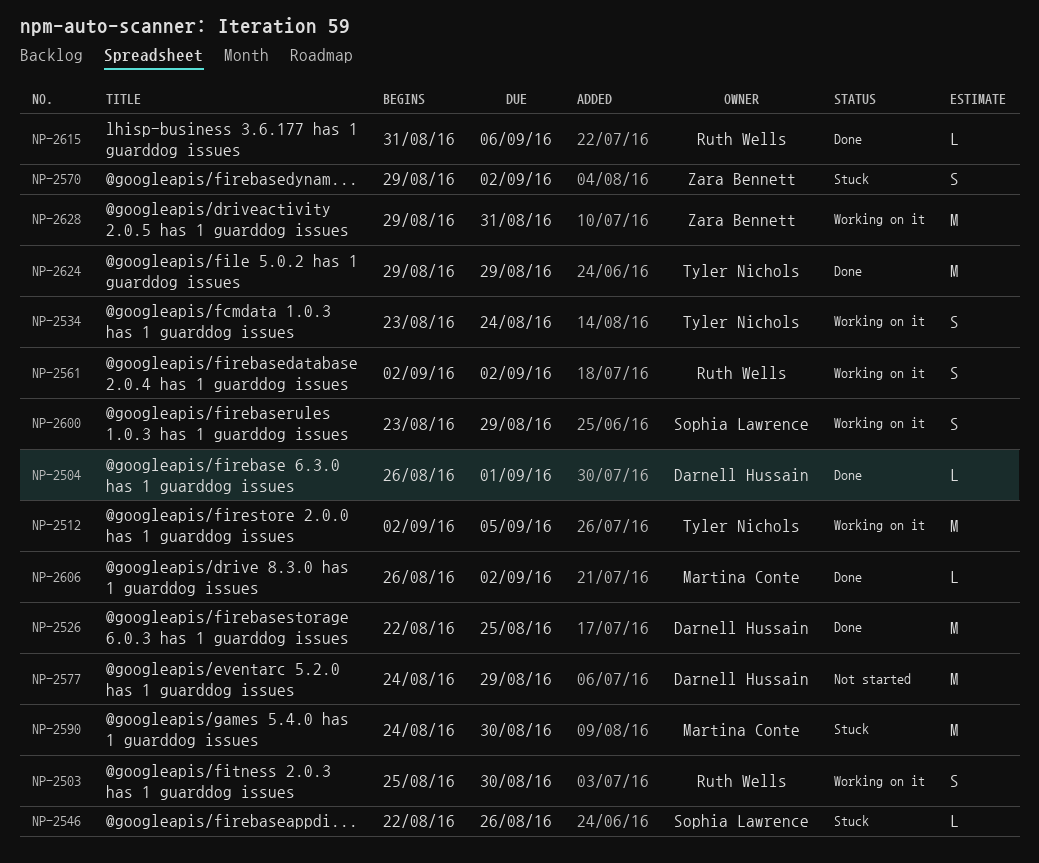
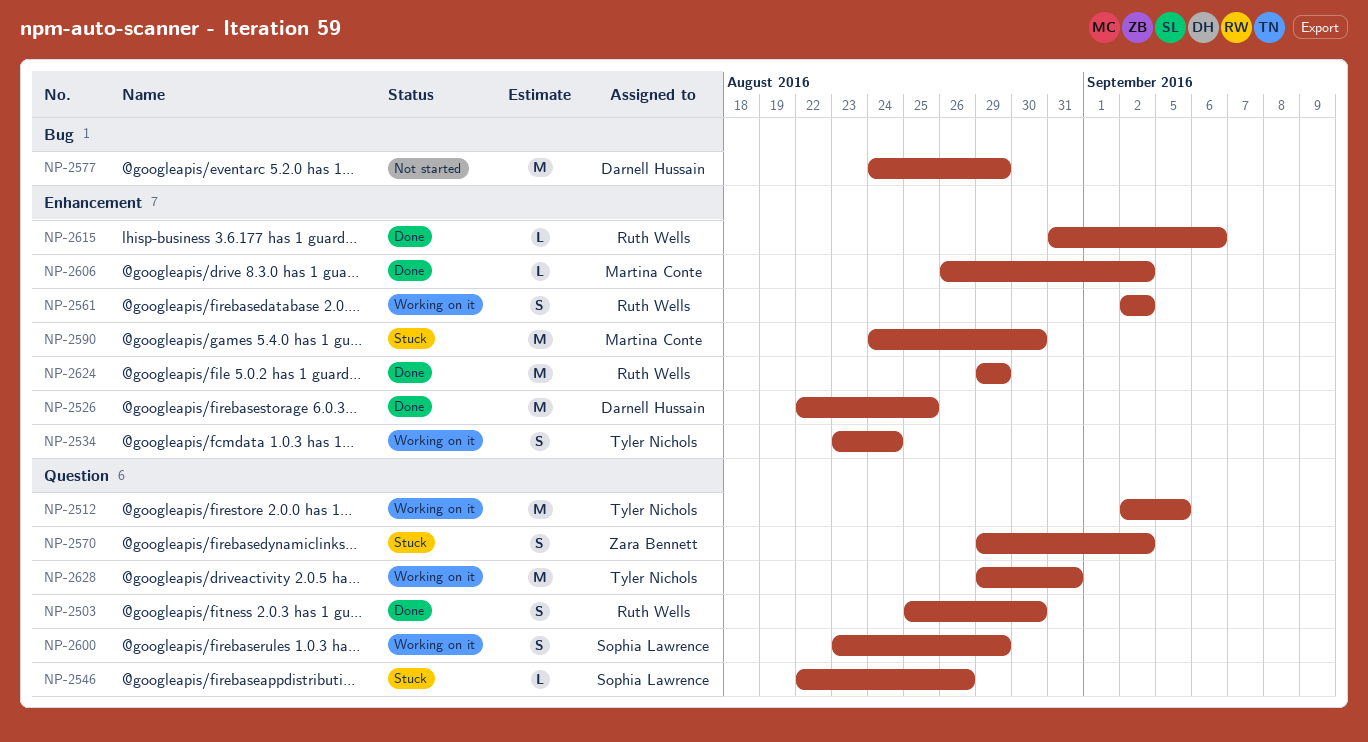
NP-2503, status: Working on it -> Done
NP-2504: present -> none
NP-2624, owner: Tyler Nichols -> Ruth Wells
NP-2628, owner: Zara Bennett -> Tyler Nichols

